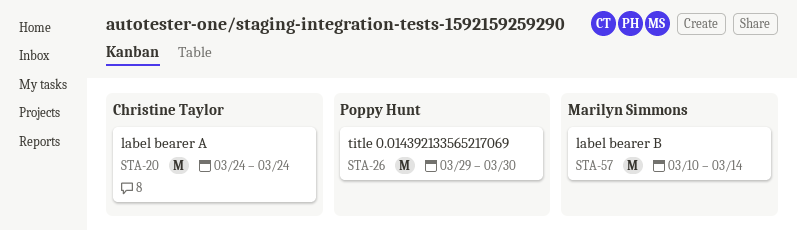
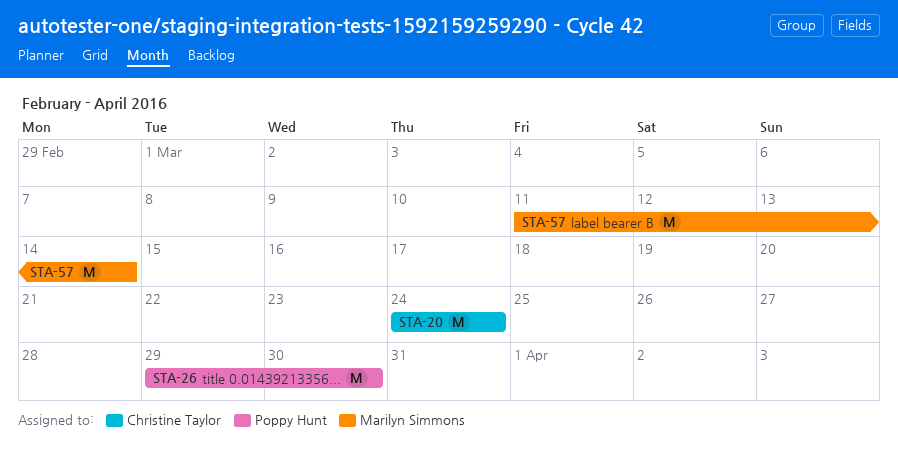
STA-57, start: Mar 10 -> Mar 11

